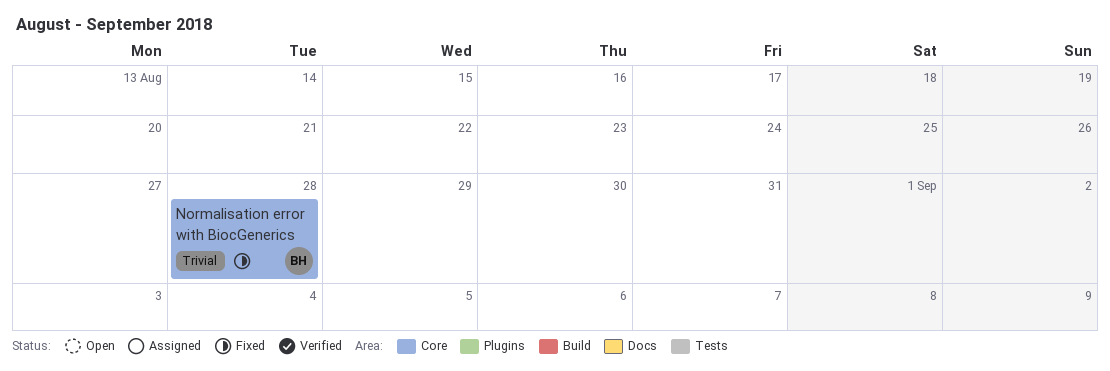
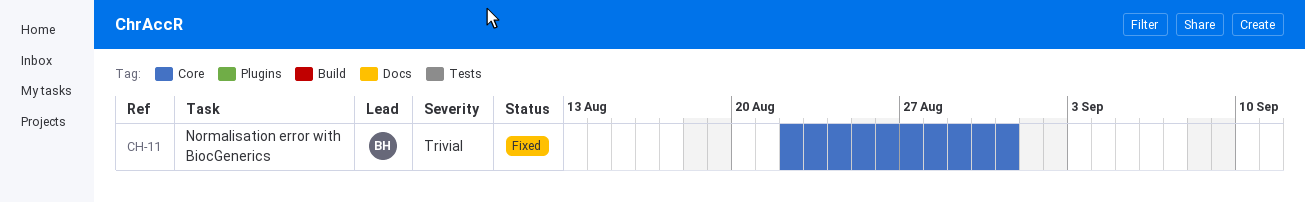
Normalisation error with BiocGenerics, due: Aug 28 -> Aug 31

